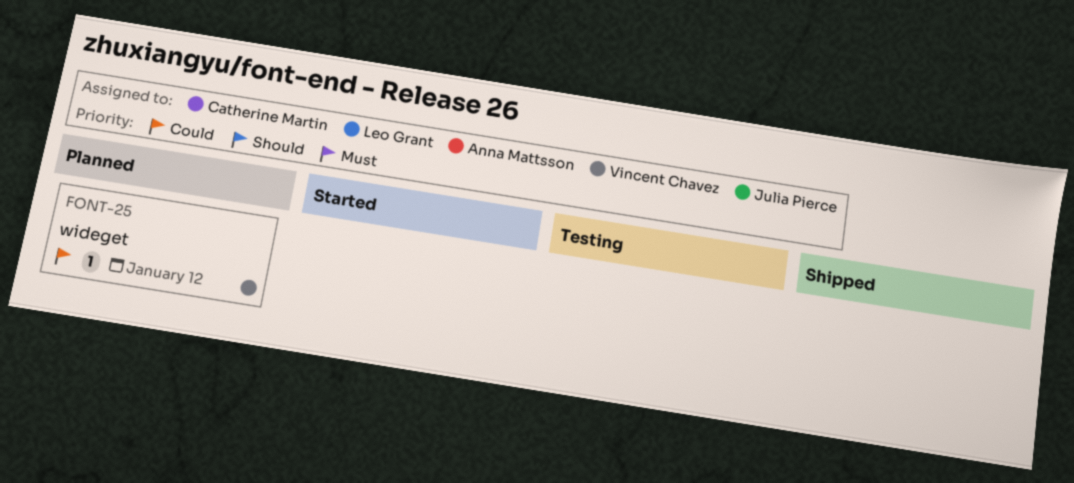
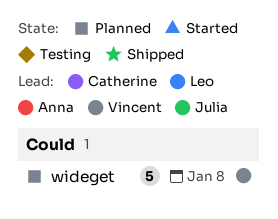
wideget, estimate: 1 -> 5
wideget, due: Jan 12 -> Jan 8

